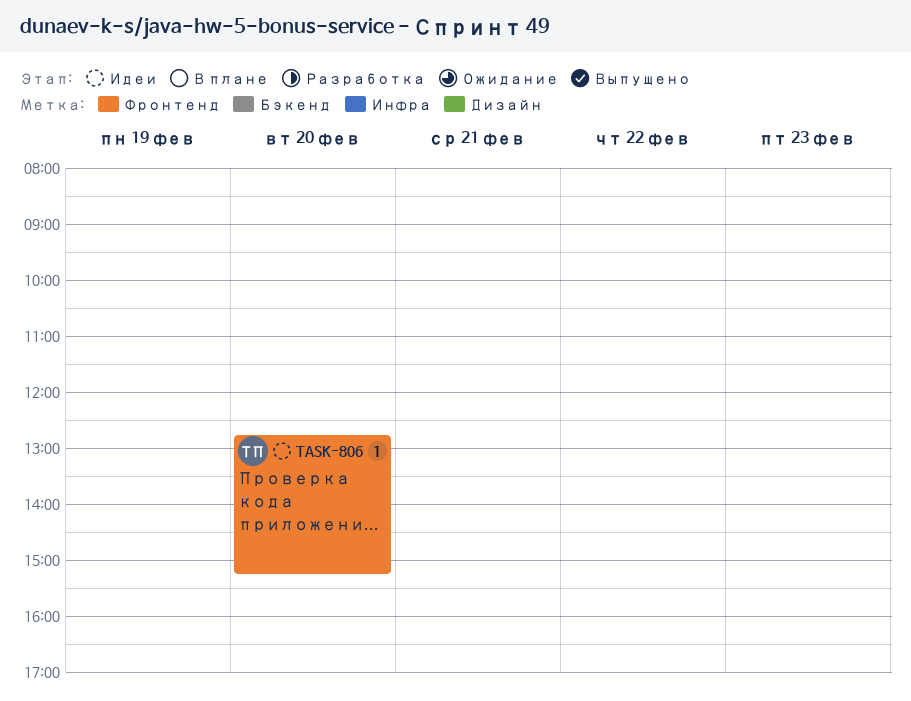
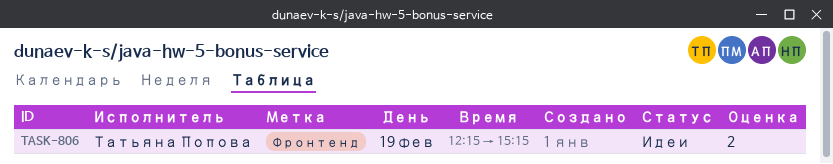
TASK-806, estimate: 1 -> 2
TASK-806, day: Feb 20 -> Feb 19
TASK-806, begins: 12:45 -> 12:15

